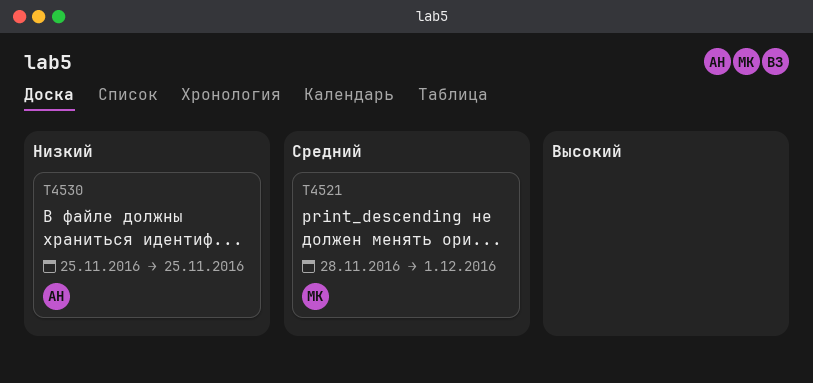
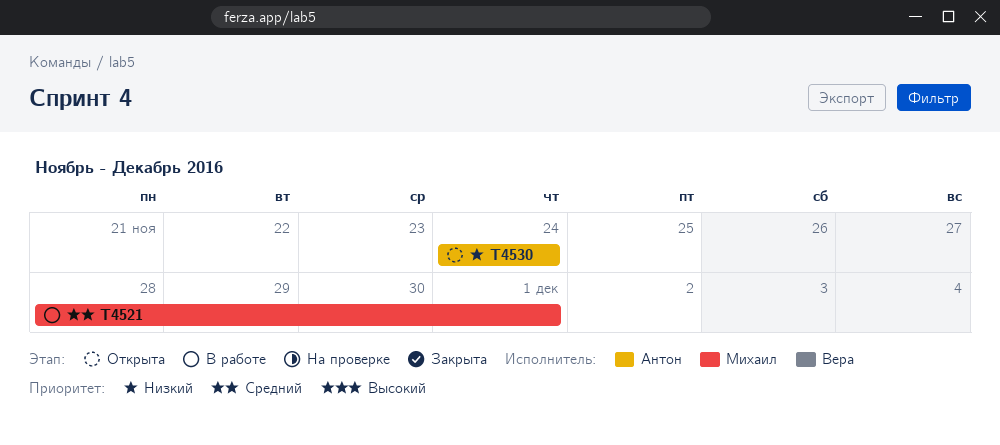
T4530, start: Nov 25 -> Nov 24
T4530, due: Nov 25 -> Nov 24

